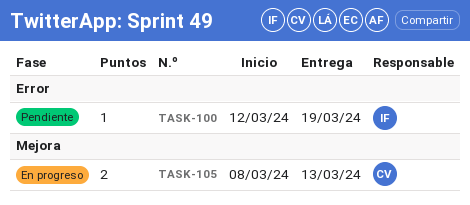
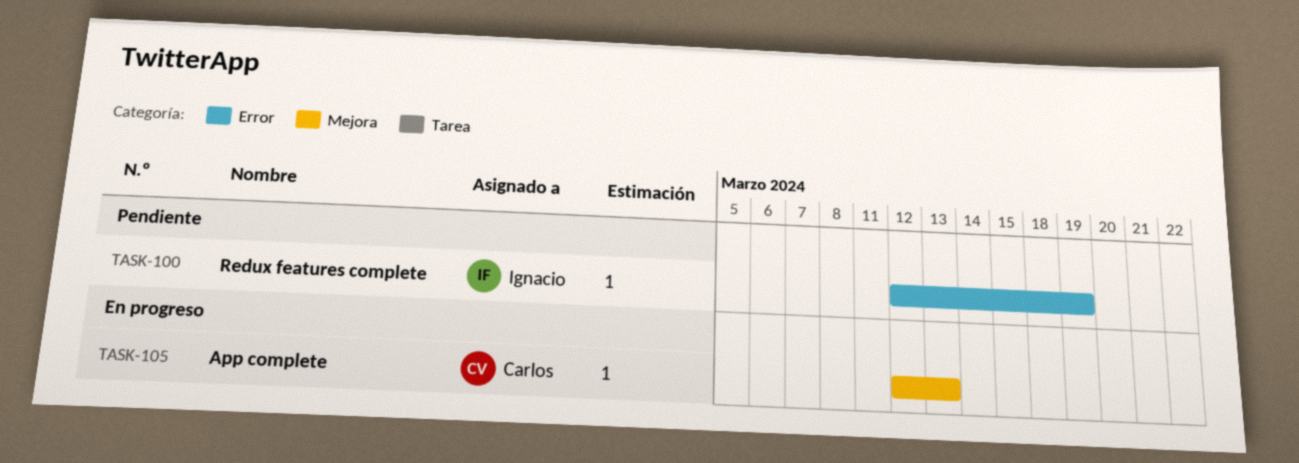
TASK-105, estimate: 2 -> 1
TASK-105, start: Mar 8 -> Mar 12

